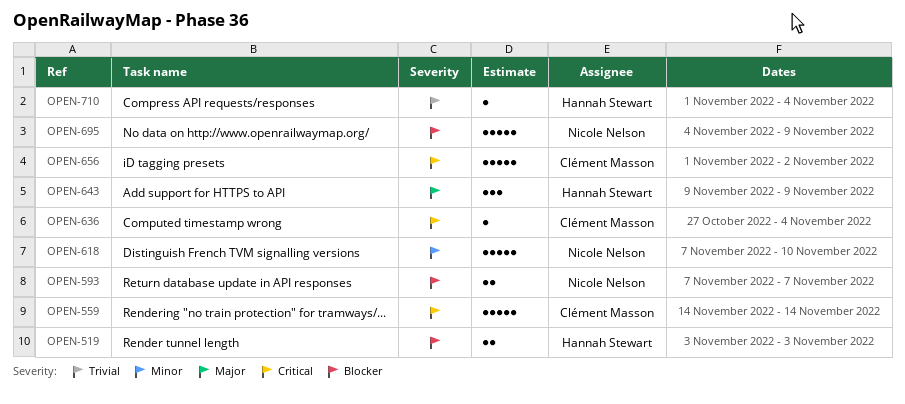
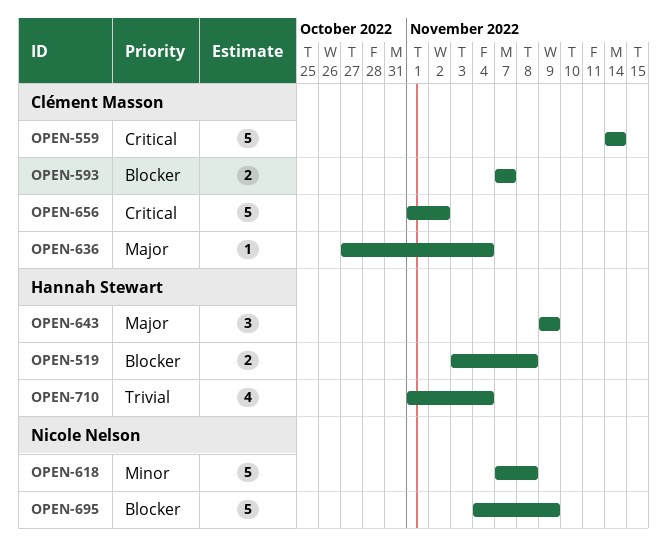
OPEN-519, due: Nov 3 -> Nov 8
OPEN-593, owner: Nicole Nelson -> Clément Masson
OPEN-618, due: Nov 10 -> Nov 8
OPEN-636, priority: Critical -> Major
OPEN-710, estimate: 1 -> 4

